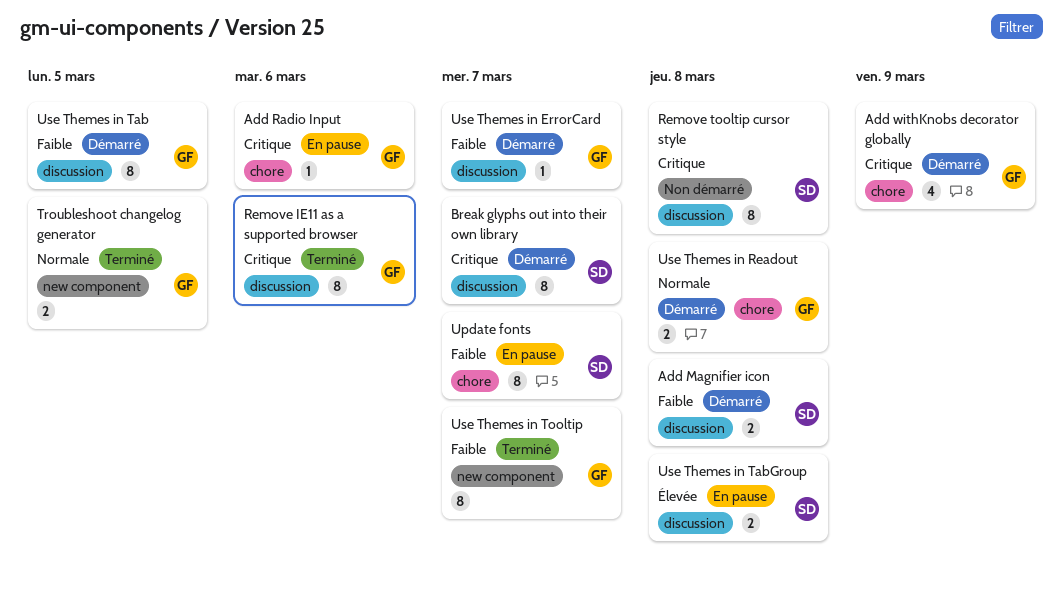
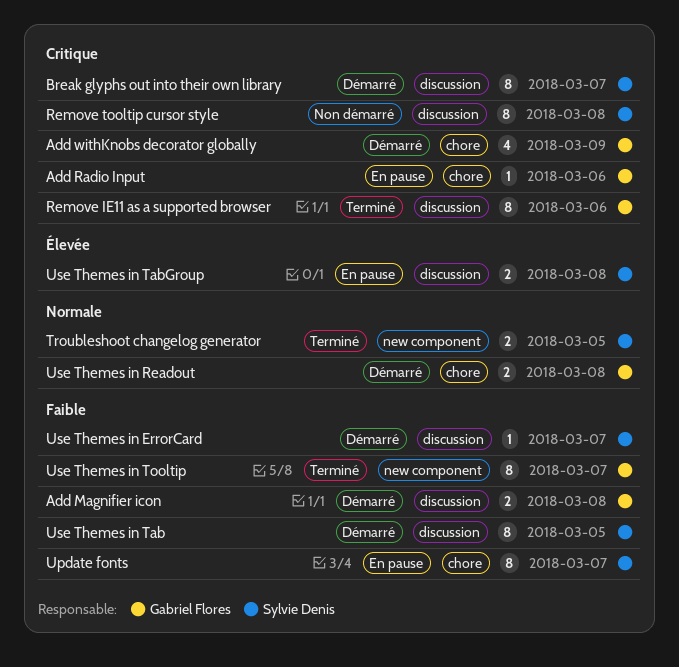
Add Magnifier icon, owner: Sylvie Denis -> Gabriel Flores
Troubleshoot changelog generator, owner: Gabriel Flores -> Sylvie Denis
Use Themes in ErrorCard, owner: Gabriel Flores -> Sylvie Denis
Use Themes in Tab, owner: Gabriel Flores -> Sylvie Denis

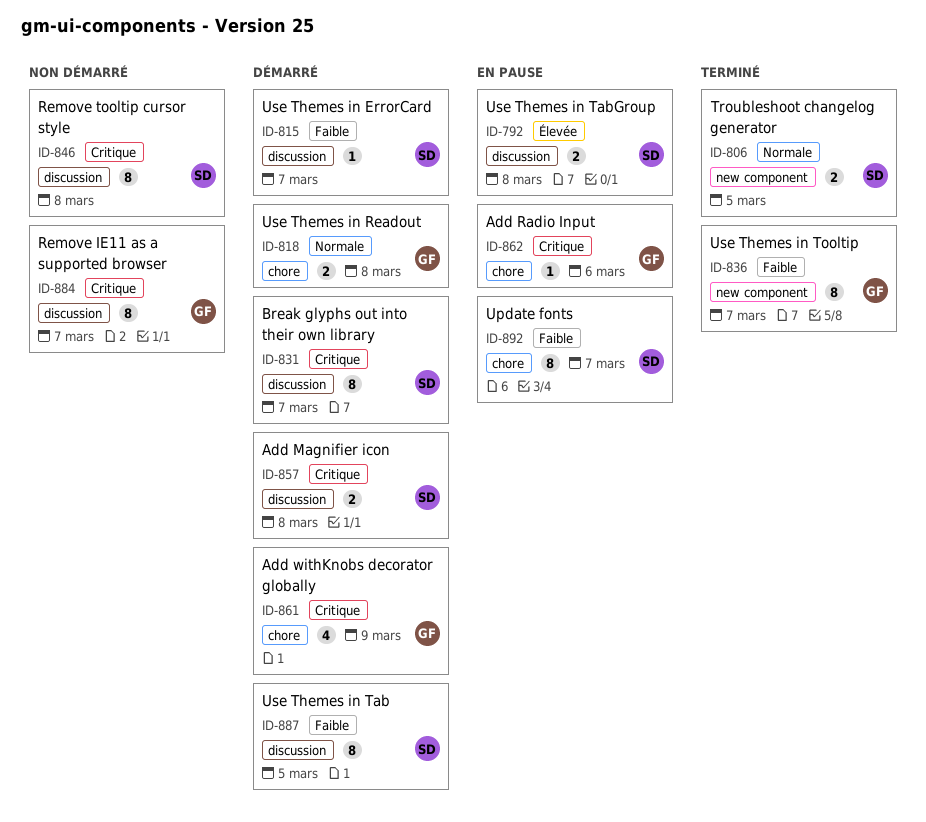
Add Magnifier icon, owner: Gabriel Flores -> Sylvie Denis
Add Magnifier icon, priority: Faible -> Critique
Remove IE11 as a supported browser, status: Terminé -> Non démarré
Remove IE11 as a supported browser, due: Mar 6 -> Mar 7

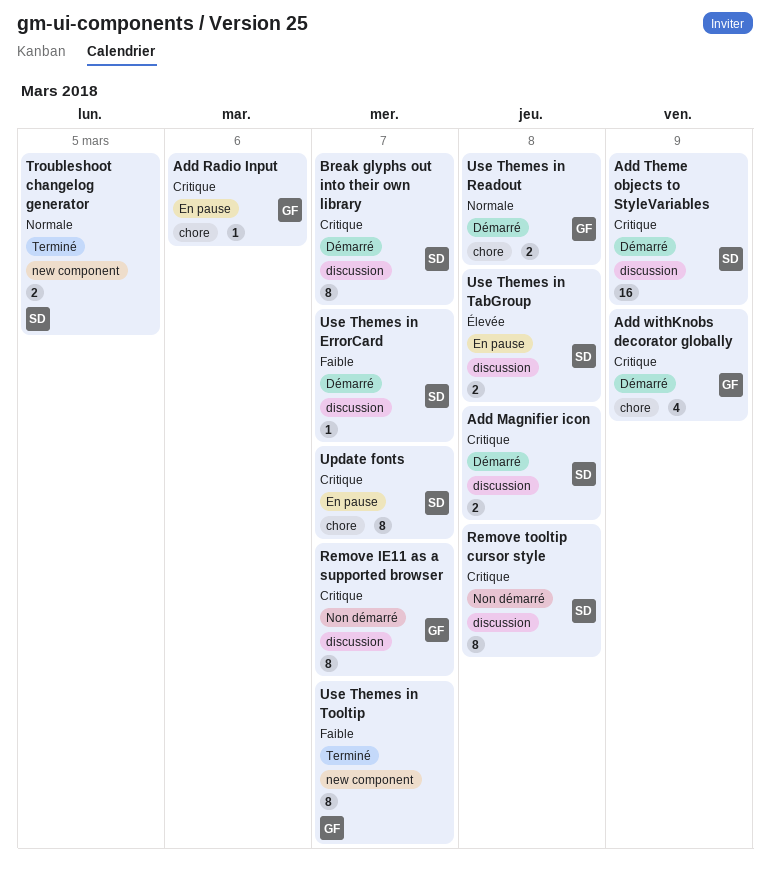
Add Theme objects to StyleVariables: none -> present
Update fonts, priority: Faible -> Critique
Use Themes in Tab: present -> none

